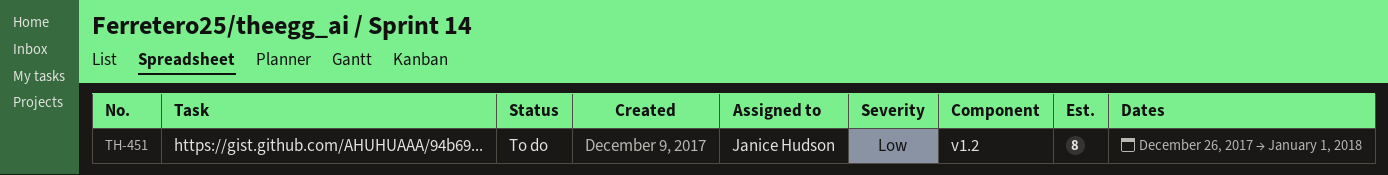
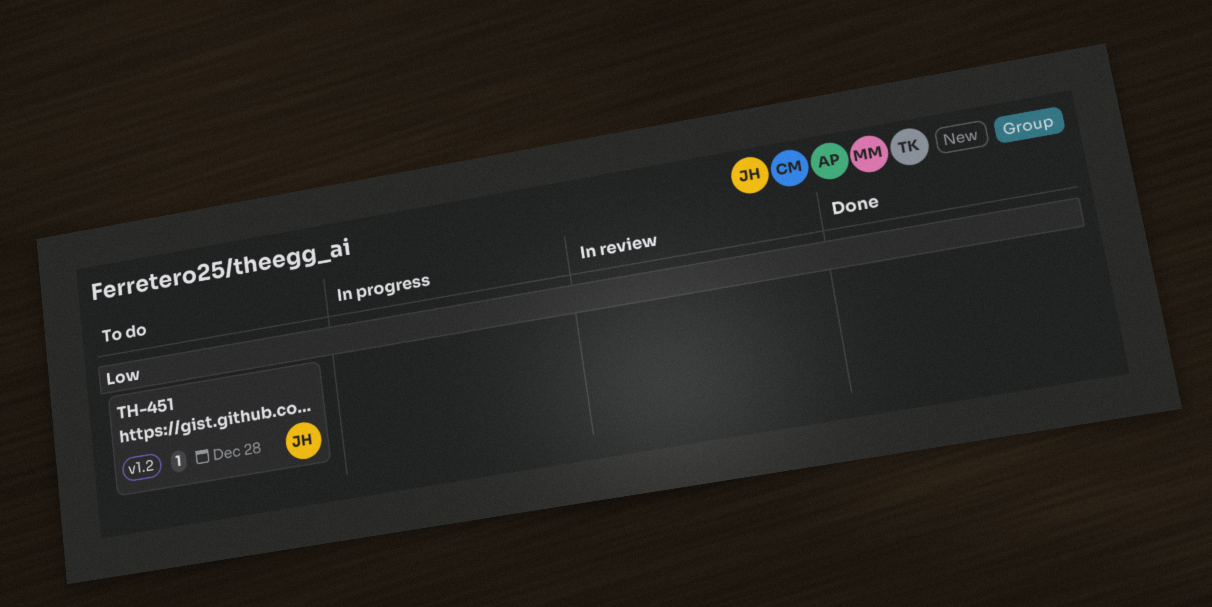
TH-451, estimate: 8 -> 1
TH-451, due: Jan 1 -> Dec 28

